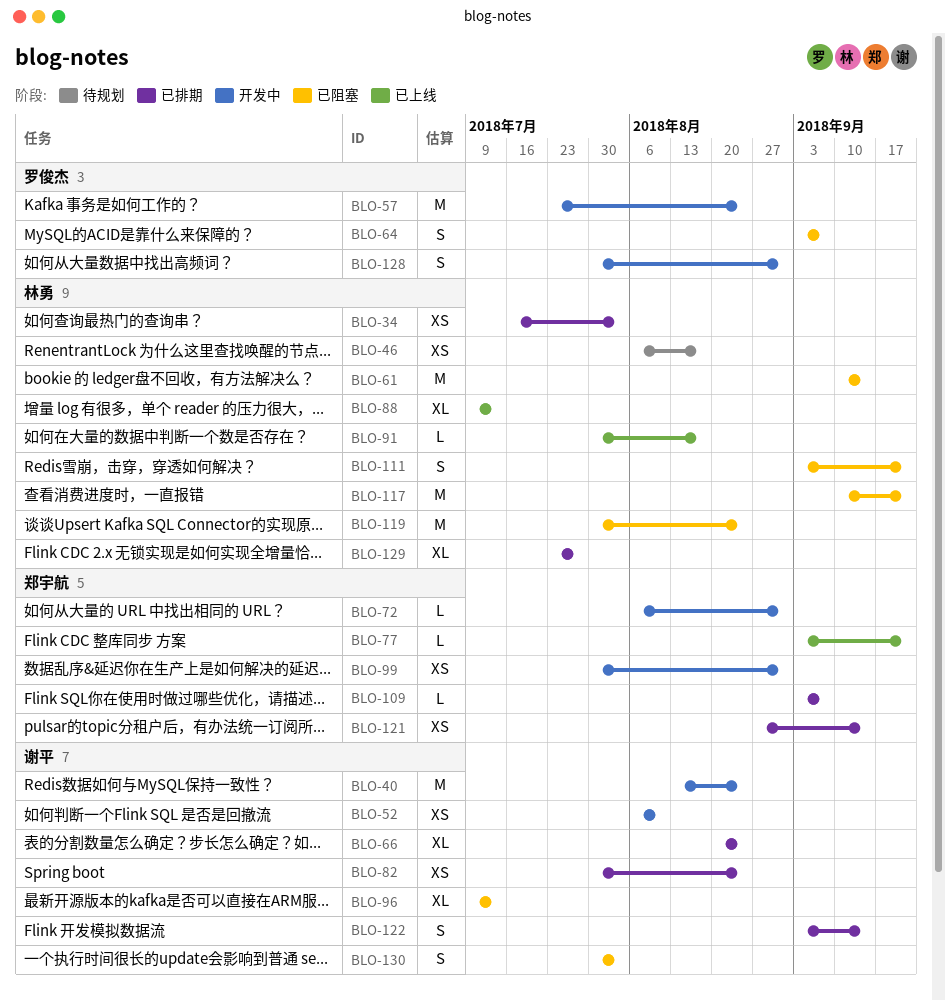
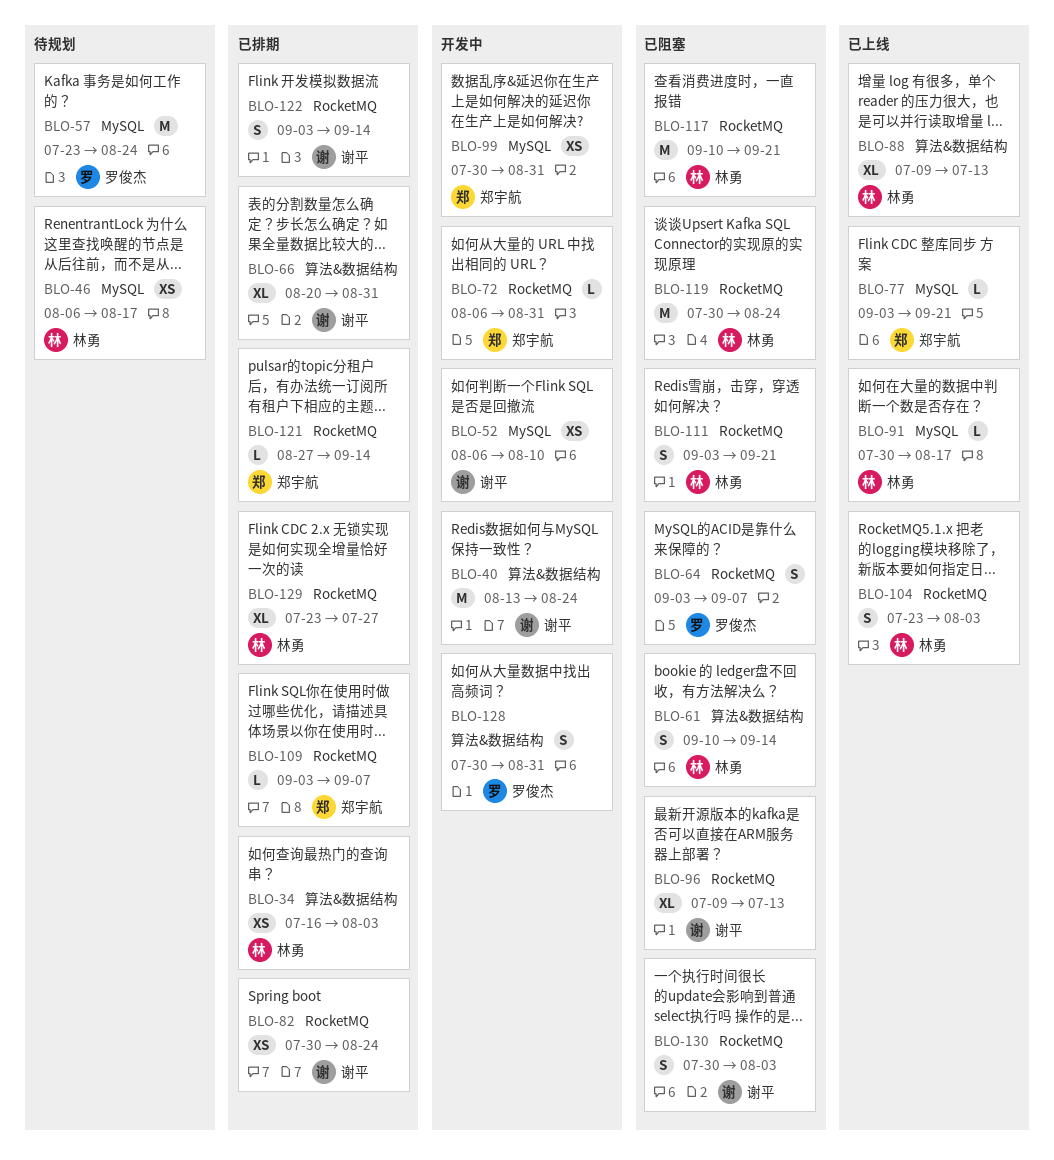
BLO-57, status: 开发中 -> 待规划
BLO-61, estimate: M -> S
BLO-66, due: Aug 24 -> Aug 31
BLO-104: none -> present
BLO-121, estimate: XS -> L

